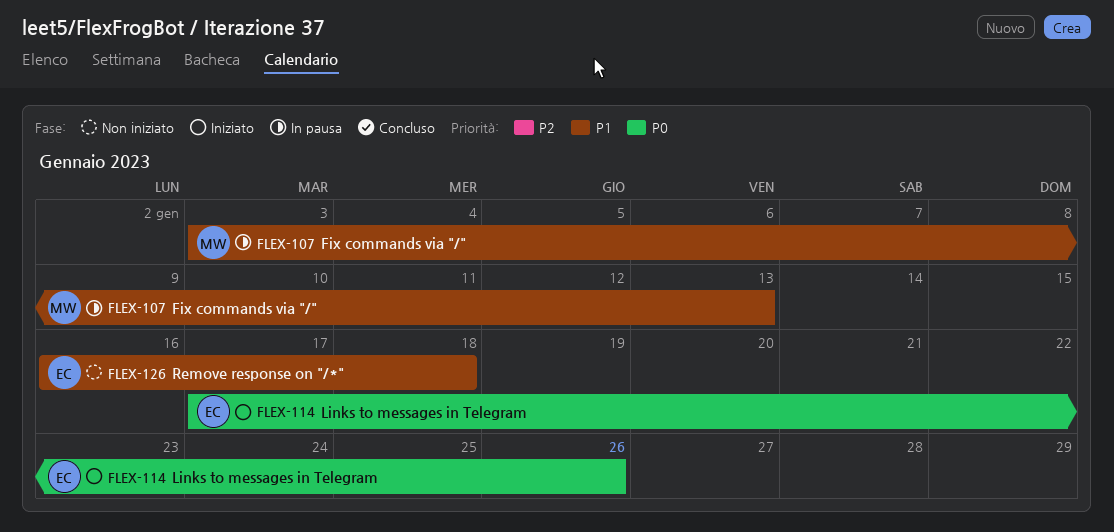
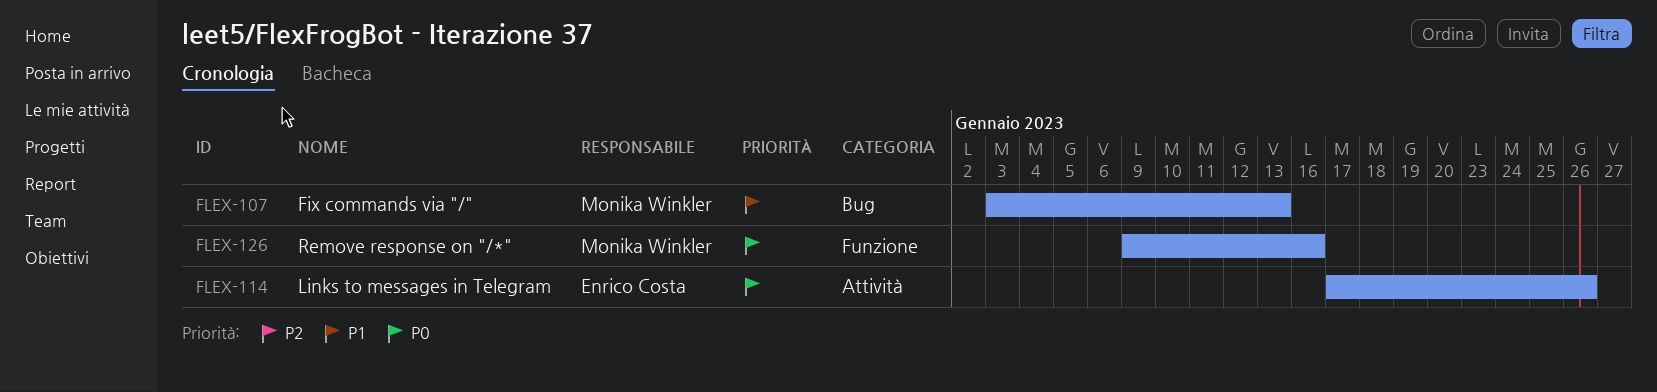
FLEX-126, owner: Enrico Costa -> Monika Winkler
FLEX-126, priority: P1 -> P0
FLEX-126, start: Jan 16 -> Jan 9
FLEX-126, due: Jan 18 -> Jan 16

